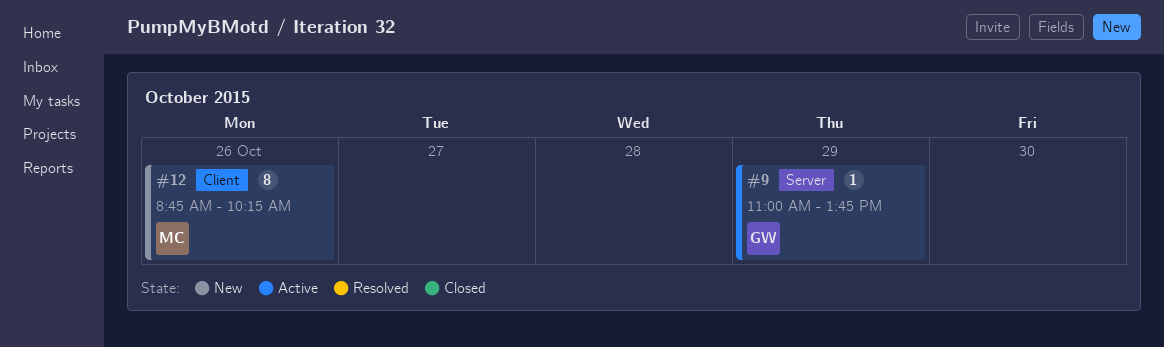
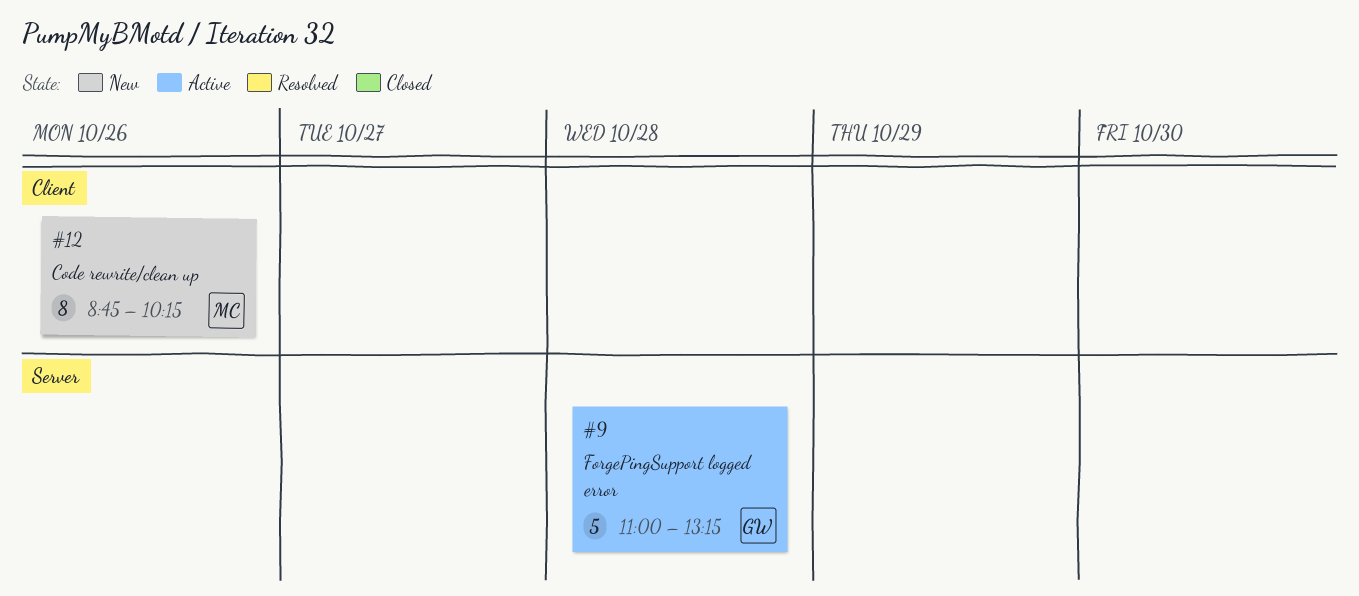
#9, estimate: 1 -> 5
#9, day: Oct 29 -> Oct 28
#9, ends: 13:45 -> 13:15

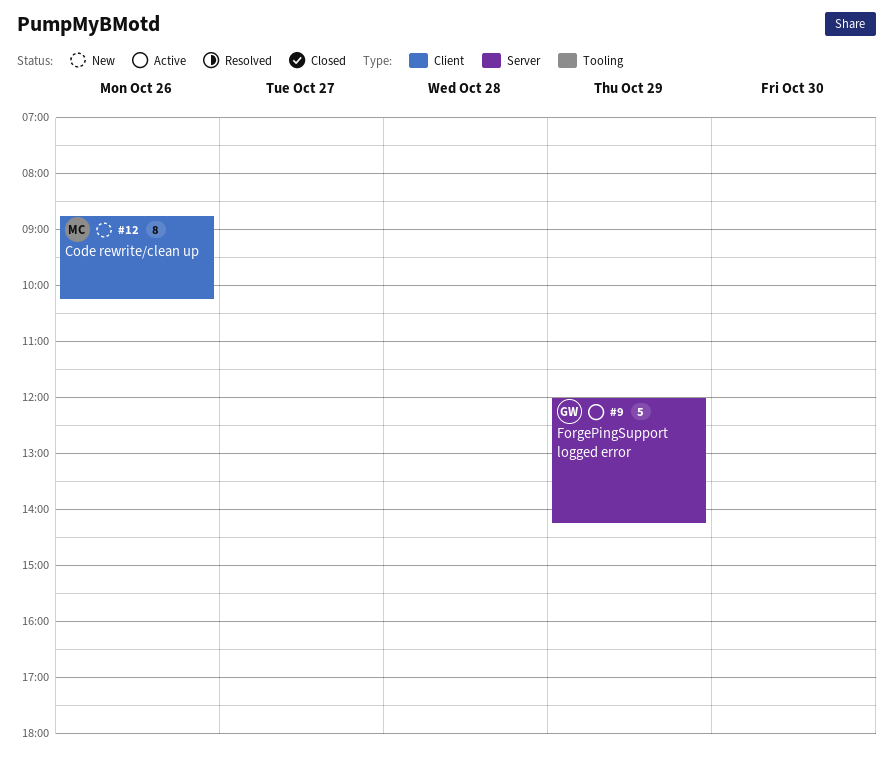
#9, day: Oct 28 -> Oct 29
#9, begins: 11:00 -> 12:00
#9, ends: 13:15 -> 14:15

